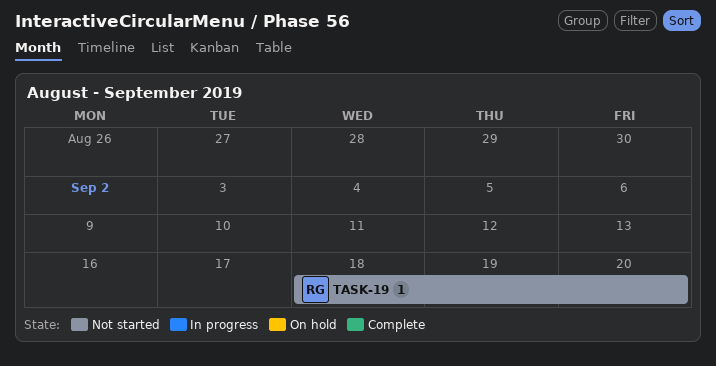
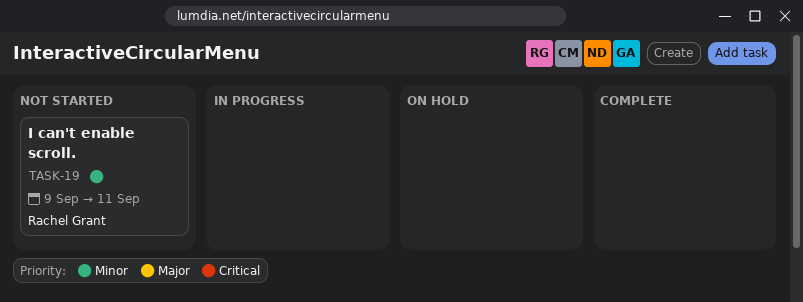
TASK-19, start: Sep 18 -> Sep 9
TASK-19, due: Sep 20 -> Sep 11

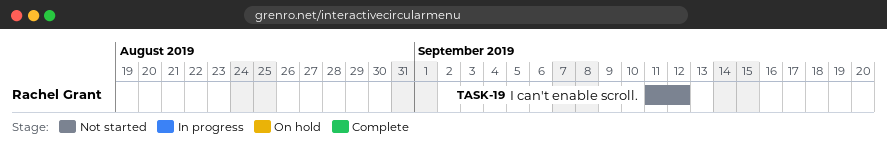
TASK-19, start: Sep 9 -> Sep 11
TASK-19, due: Sep 11 -> Sep 12

